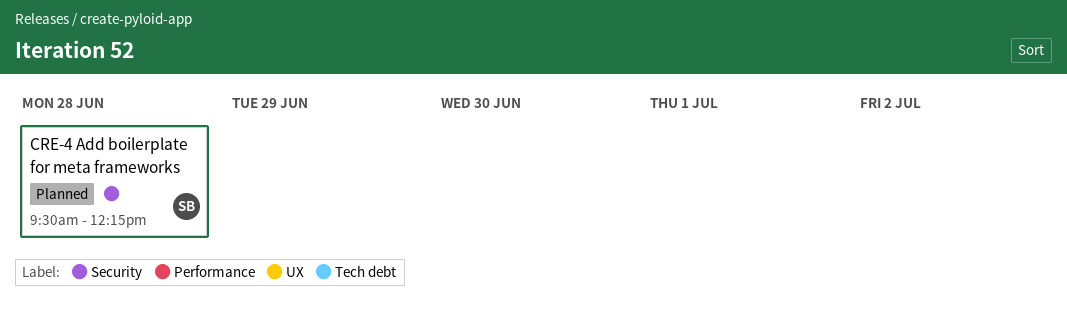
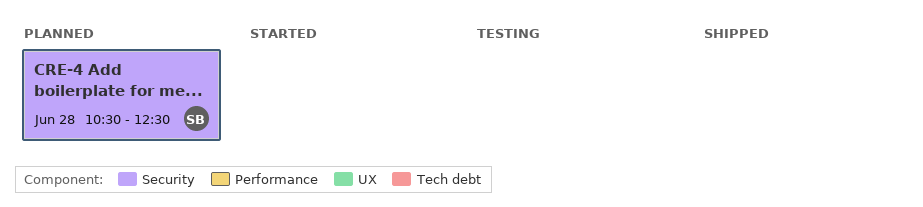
CRE-4, begins: 09:30 -> 10:30
CRE-4, ends: 12:15 -> 12:30

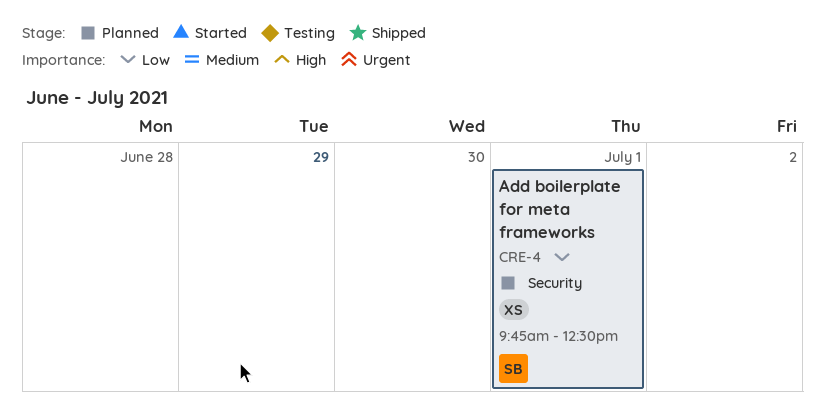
CRE-4, day: Jun 28 -> Jul 1
CRE-4, begins: 10:30 -> 09:45

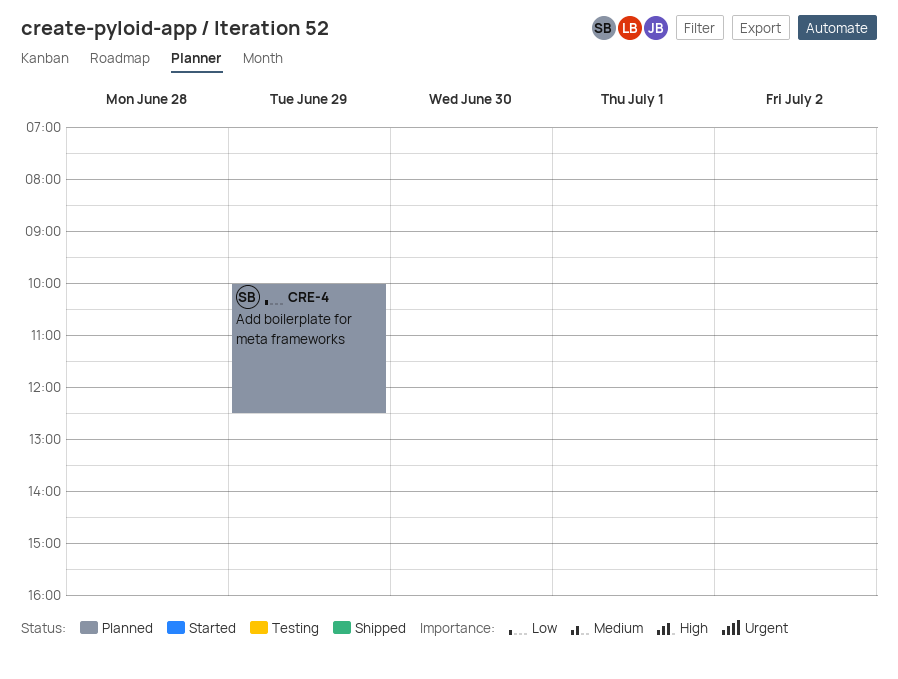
CRE-4, day: Jul 1 -> Jun 29
CRE-4, begins: 09:45 -> 10:00

